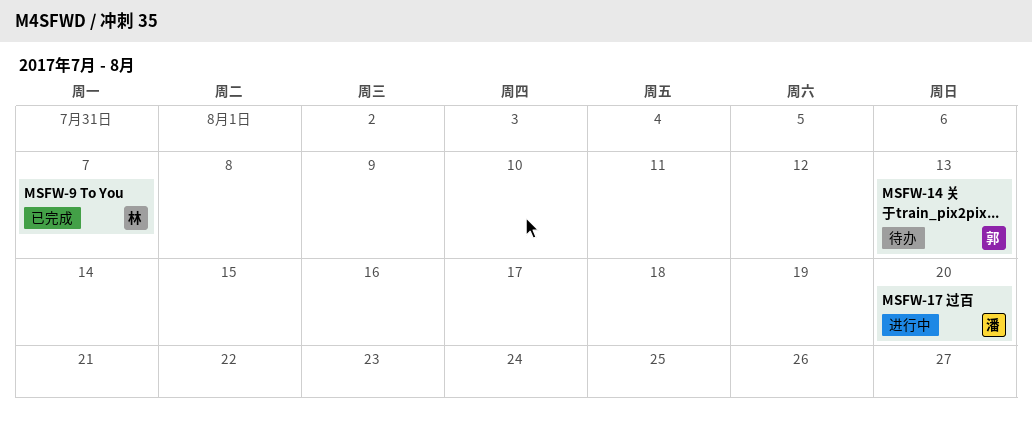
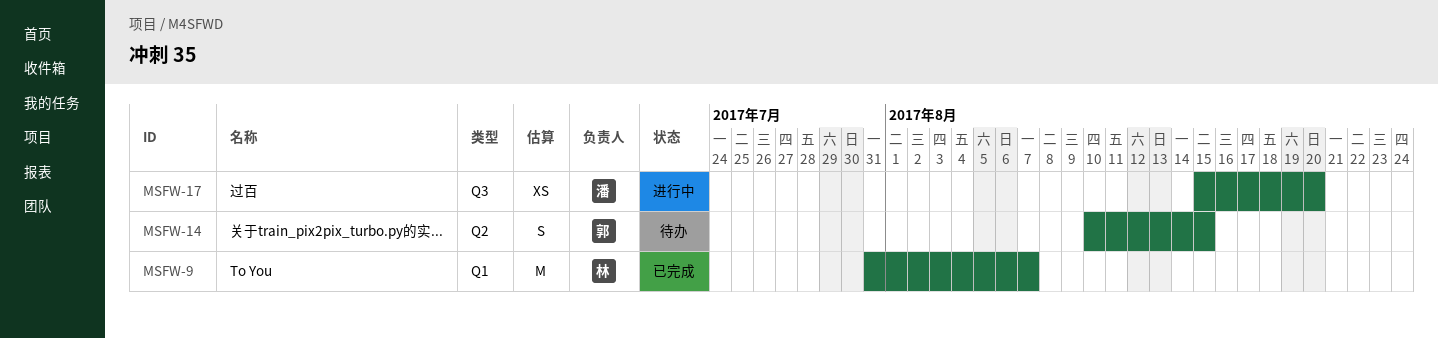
MSFW-14, due: Aug 13 -> Aug 15

